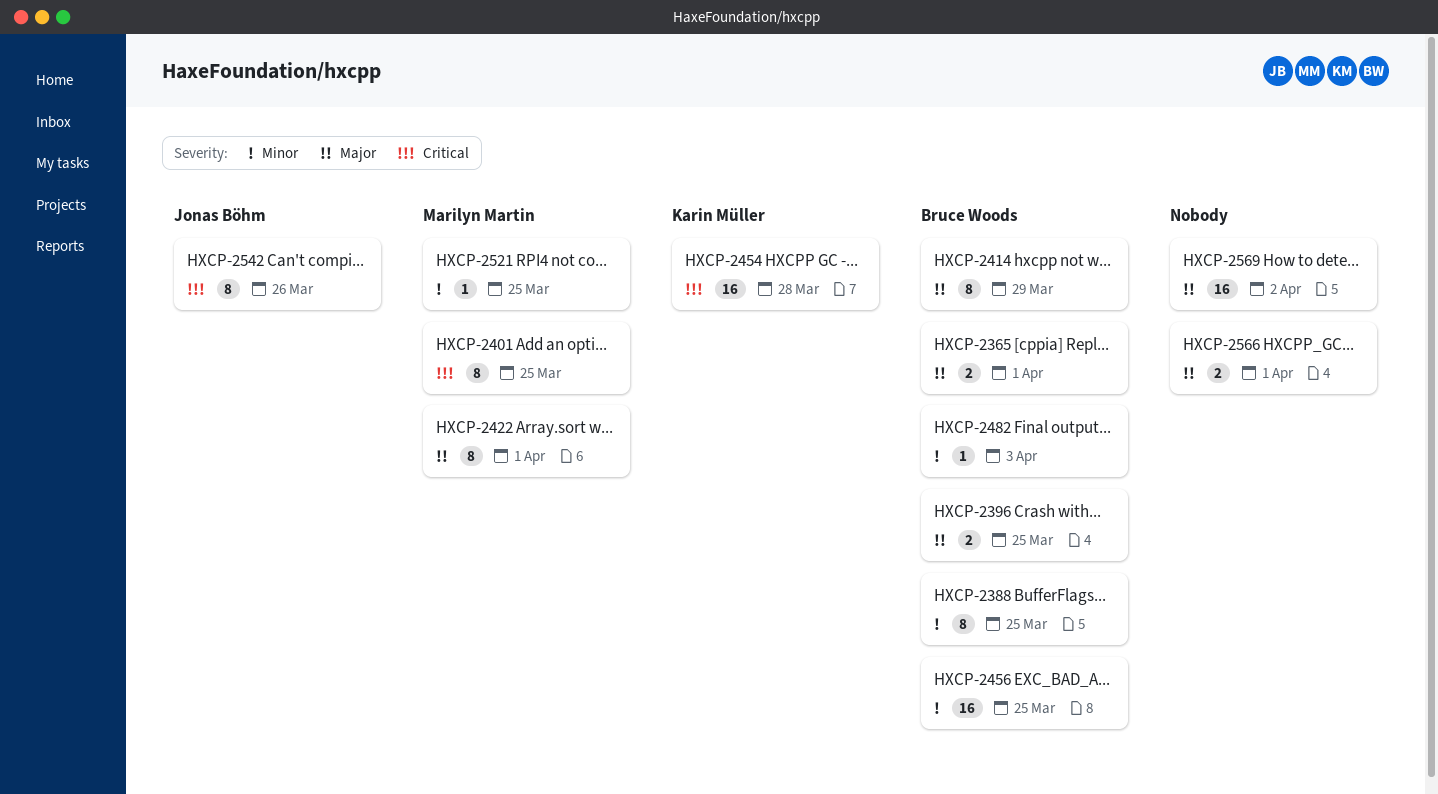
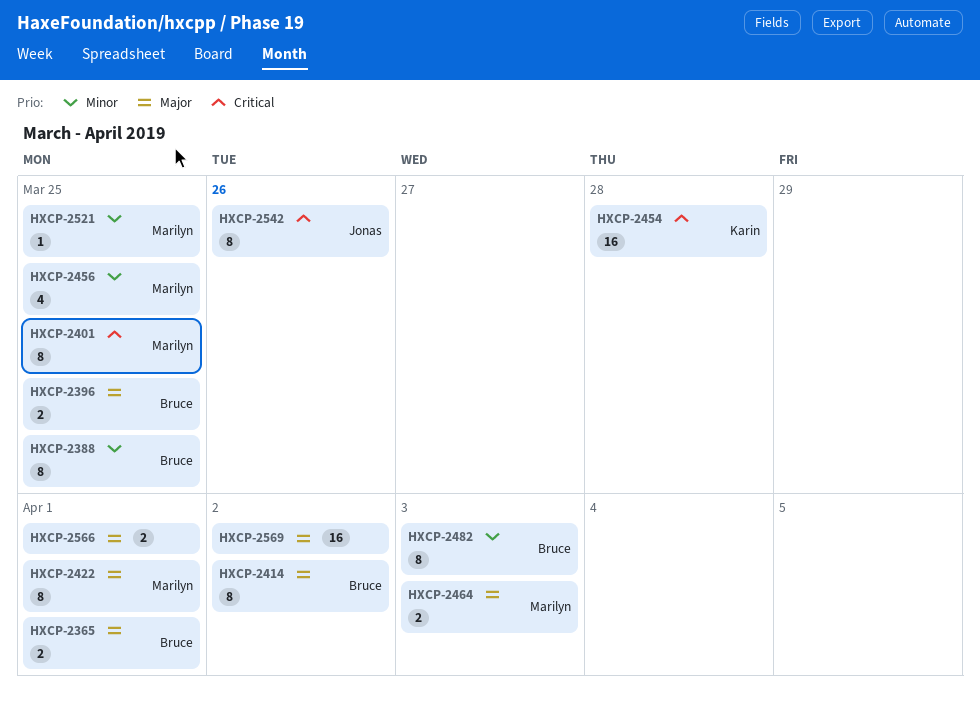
HXCP-2414, due: Mar 29 -> Apr 2
HXCP-2456, owner: Bruce Woods -> Marilyn Martin
HXCP-2456, estimate: 16 -> 4
HXCP-2464: none -> present
HXCP-2482, estimate: 1 -> 8

